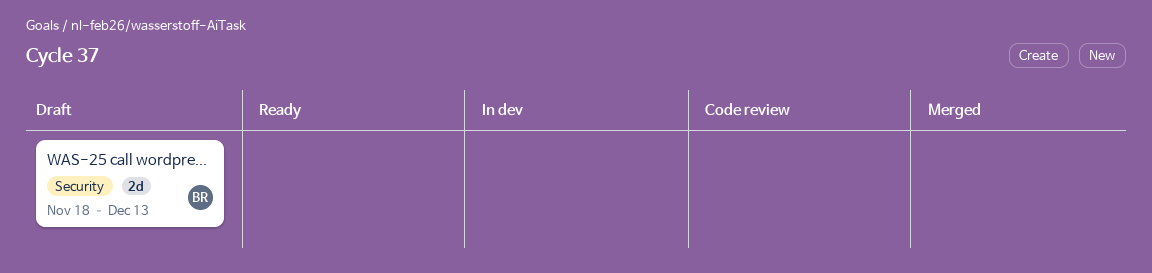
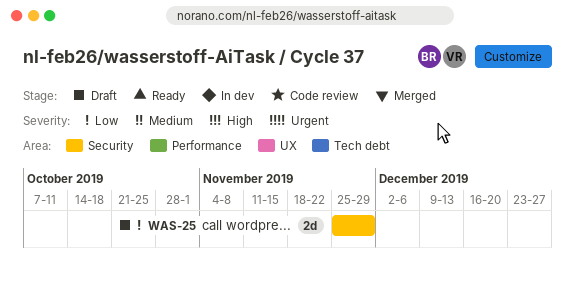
WAS-25, start: Nov 18 -> Nov 25
WAS-25, due: Dec 13 -> Nov 29

